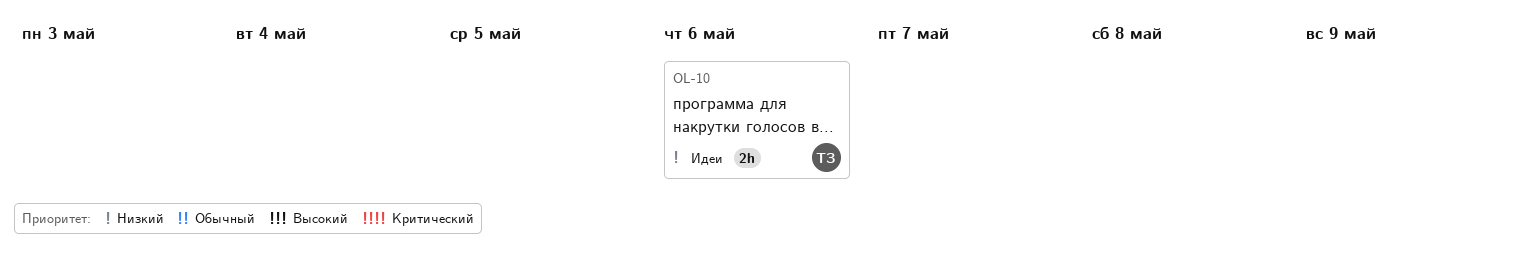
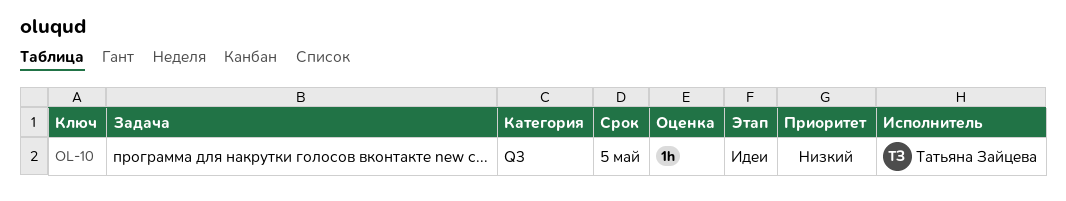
OL-10, estimate: 2h -> 1h
OL-10, due: May 6 -> May 5

